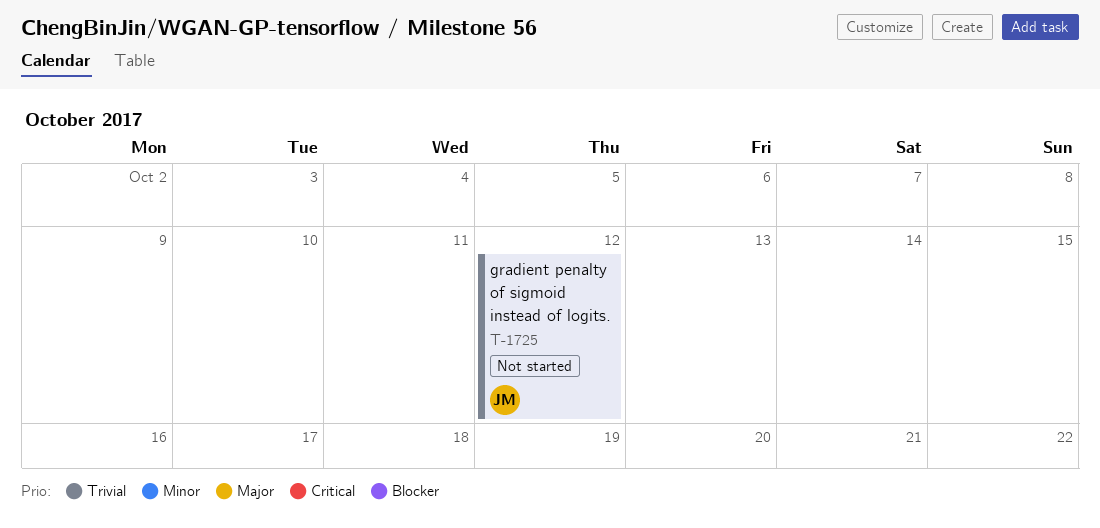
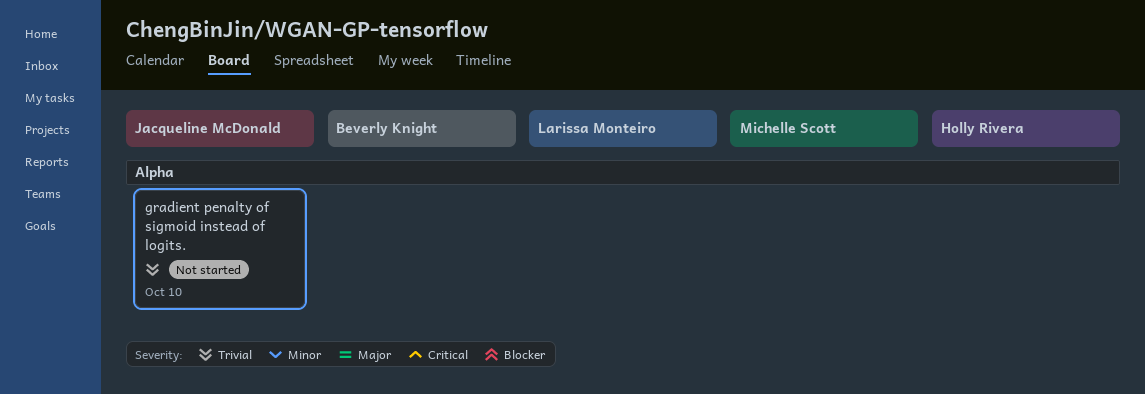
gradient penalty of sigmoid instead of logits., due: Oct 12 -> Oct 10

